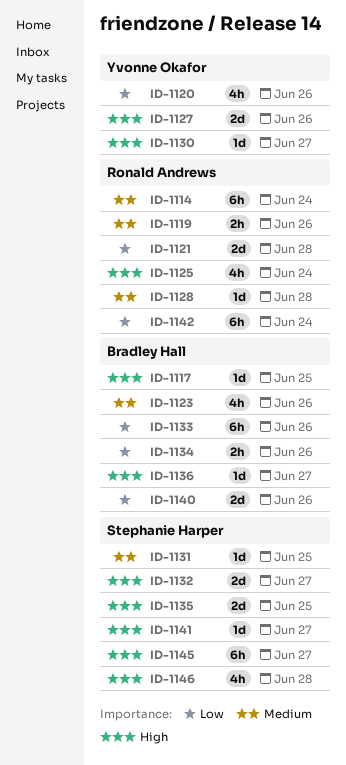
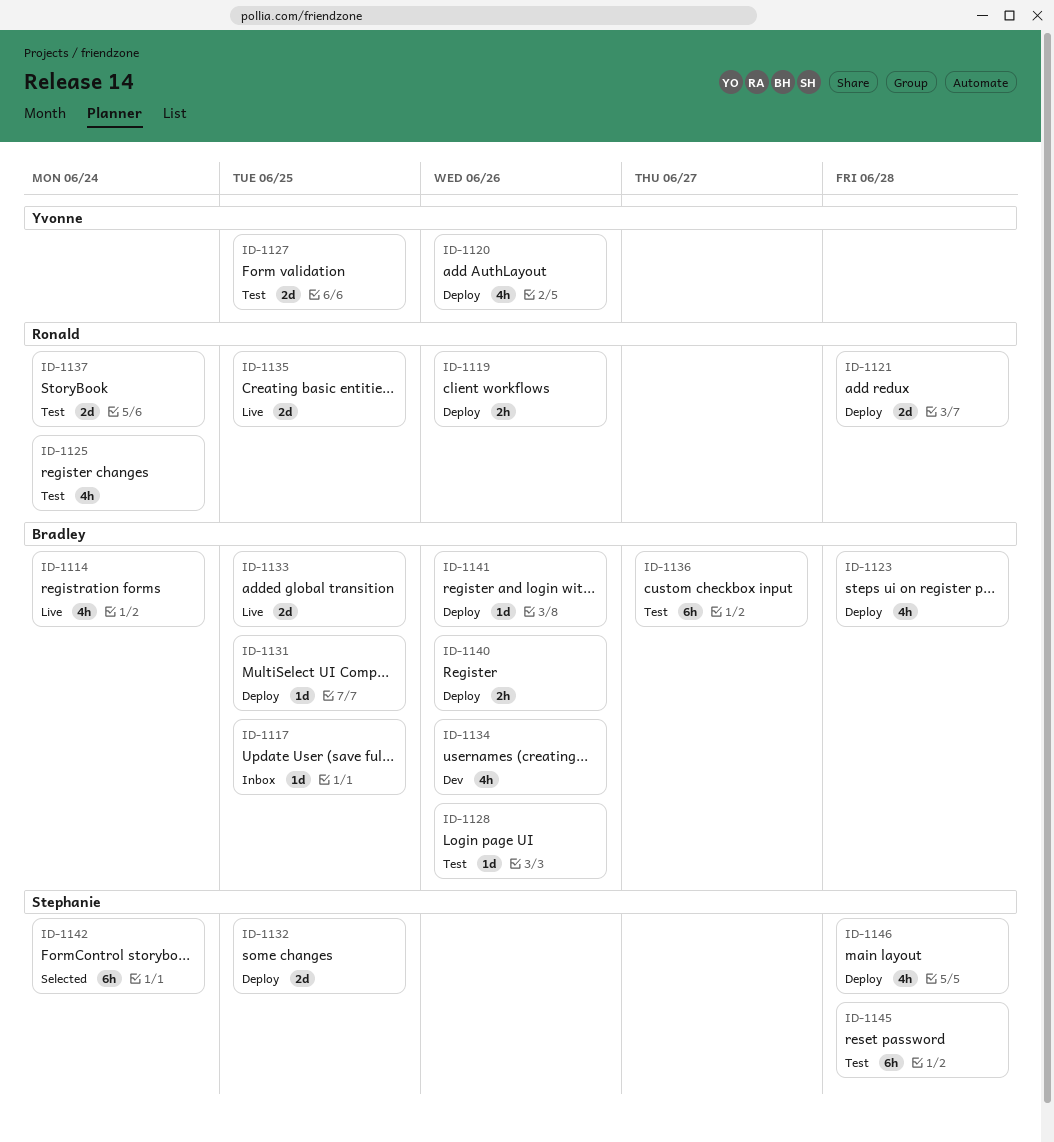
ID-1114, owner: Ronald Andrews -> Bradley Hall
ID-1114, estimate: 6h -> 4h
ID-1123, due: Jun 26 -> Jun 28
ID-1127, due: Jun 26 -> Jun 25
ID-1128, owner: Ronald Andrews -> Bradley Hall
ID-1128, due: Jun 28 -> Jun 26
ID-1130: present -> none
ID-1131, owner: Stephanie Harper -> Bradley Hall
ID-1132, due: Jun 27 -> Jun 25
ID-1133, estimate: 6h -> 2d
ID-1133, due: Jun 26 -> Jun 25
ID-1134, estimate: 2h -> 4h
ID-1135, owner: Stephanie Harper -> Ronald Andrews
ID-1136, estimate: 1d -> 6h
ID-1137: none -> present
ID-1140, estimate: 2d -> 2h
ID-1141, owner: Stephanie Harper -> Bradley Hall
ID-1141, due: Jun 27 -> Jun 26
ID-1142, owner: Ronald Andrews -> Stephanie Harper
ID-1145, due: Jun 27 -> Jun 28

